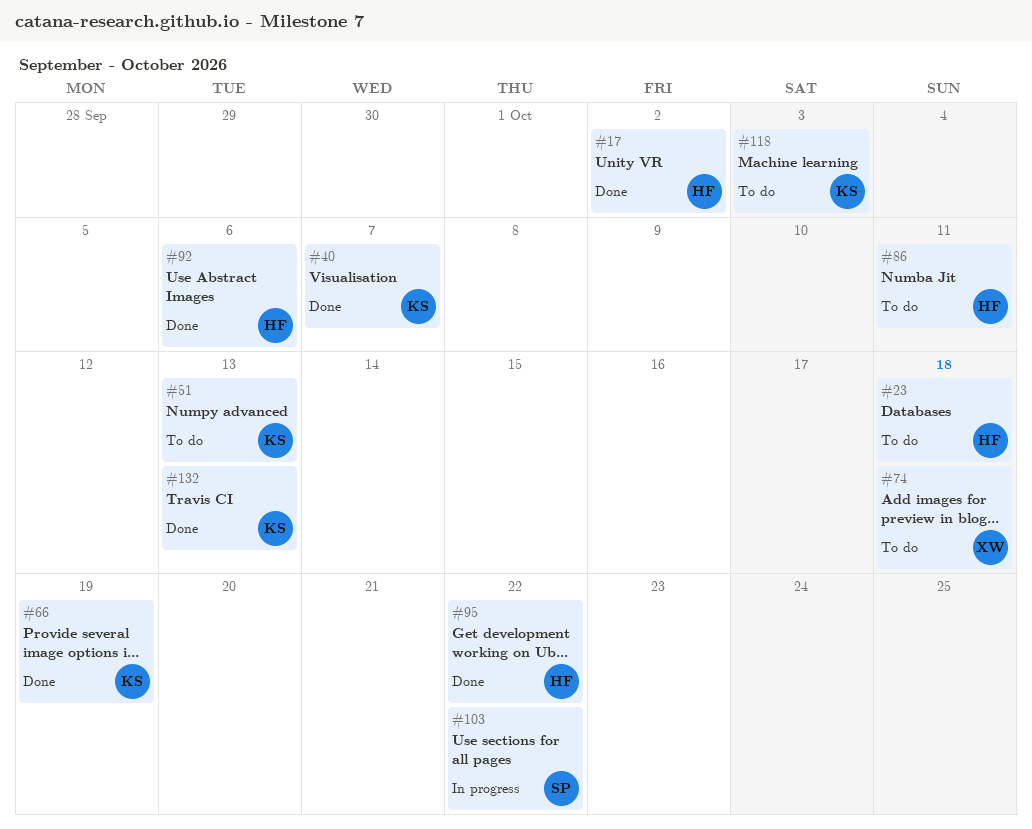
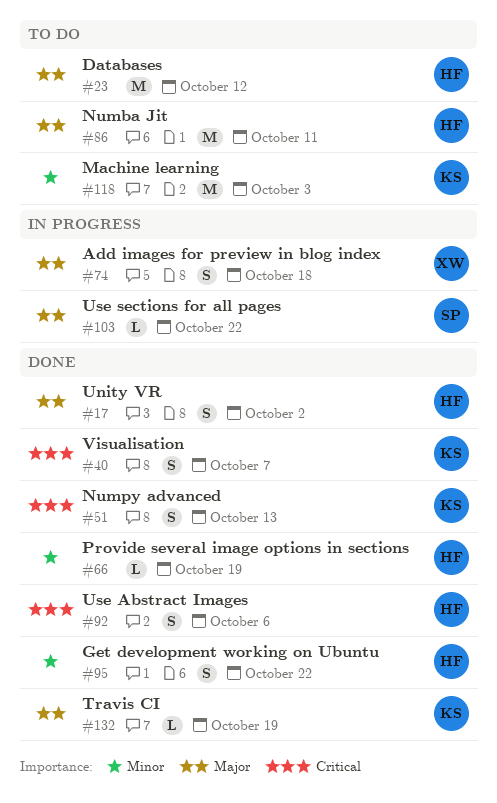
#23, due: Oct 18 -> Oct 12
#51, status: To do -> Done
#66, owner: KS -> HF
#74, status: To do -> In progress
#132, due: Oct 13 -> Oct 19

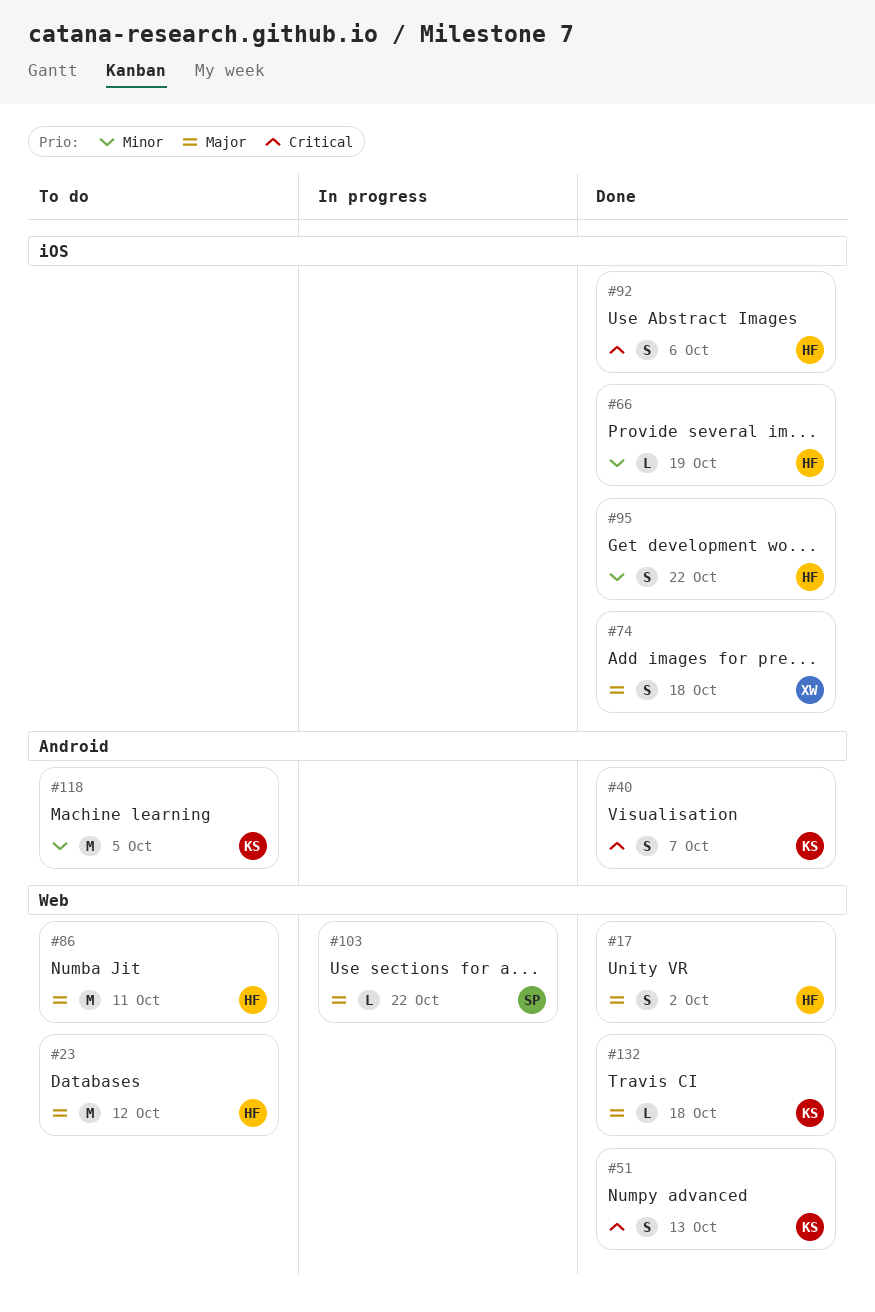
#74, status: In progress -> Done
#118, due: Oct 3 -> Oct 5
#132, due: Oct 19 -> Oct 18

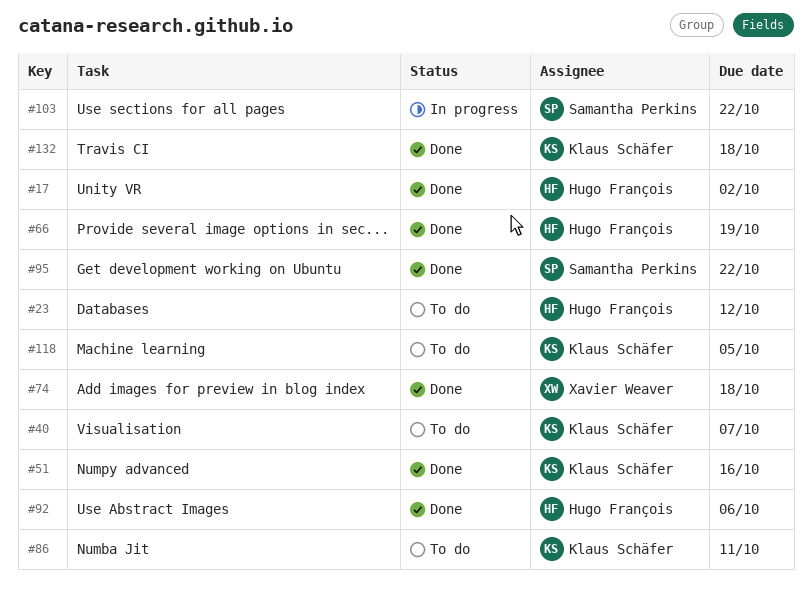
#40, status: Done -> To do
#51, due: Oct 13 -> Oct 16
#86, owner: Hugo François -> Klaus Schäfer
#95, owner: Hugo François -> Samantha Perkins

